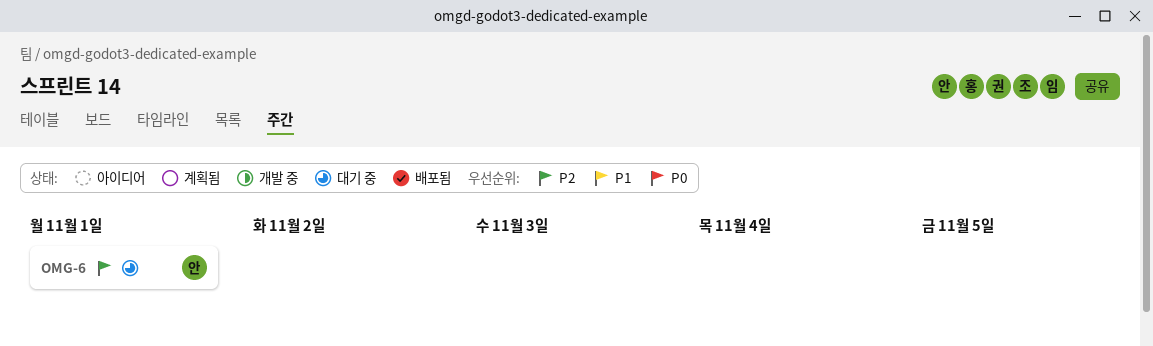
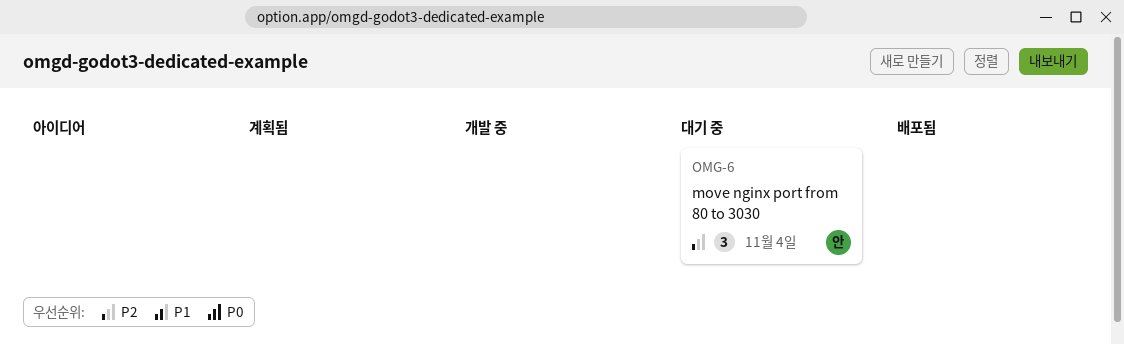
OMG-6, due: Nov 1 -> Nov 4

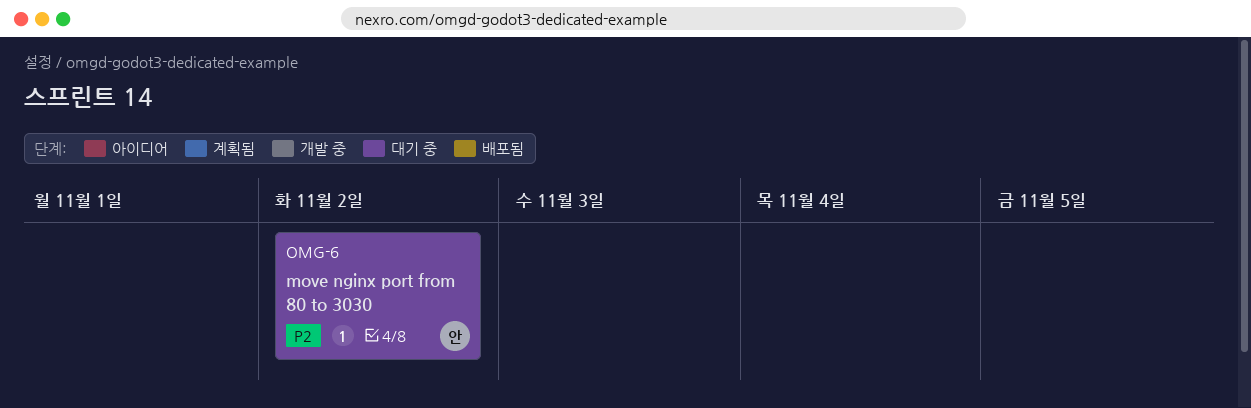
OMG-6, estimate: 3 -> 1
OMG-6, due: Nov 4 -> Nov 2

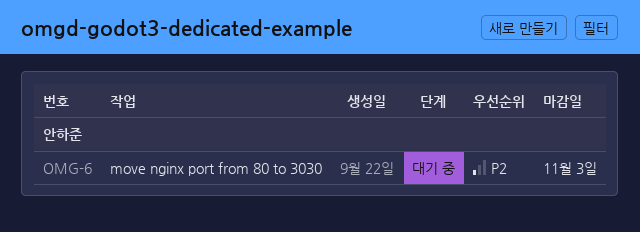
OMG-6, due: Nov 2 -> Nov 3

